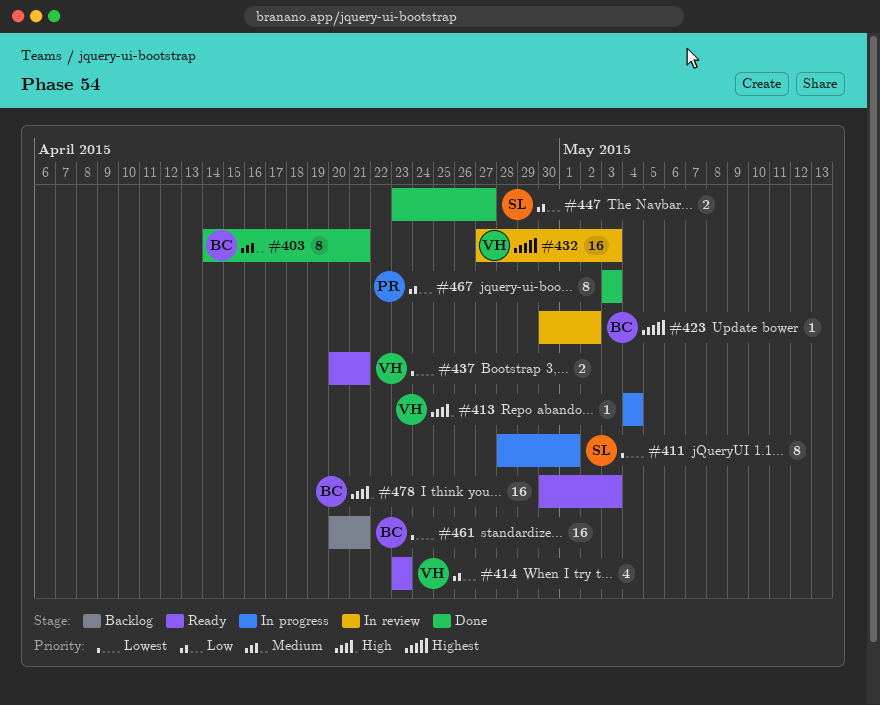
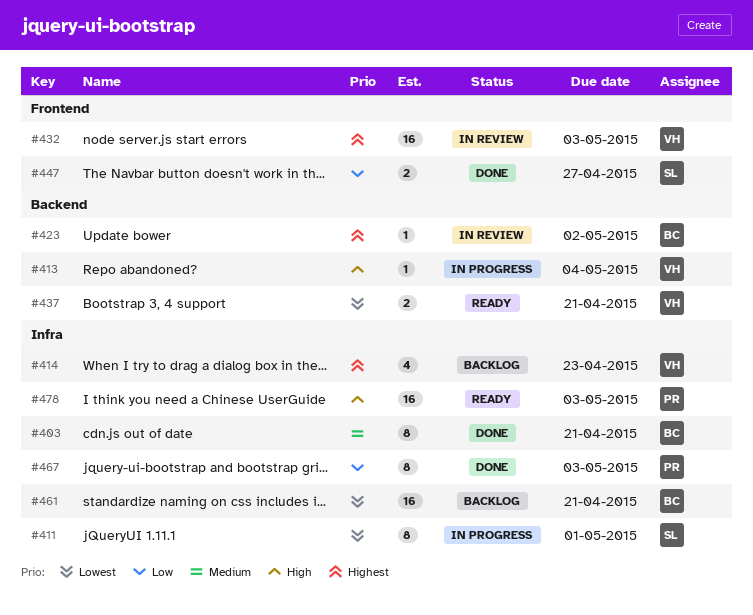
#414, status: Ready -> Backlog
#414, priority: Low -> Highest
#478, owner: BC -> PR

